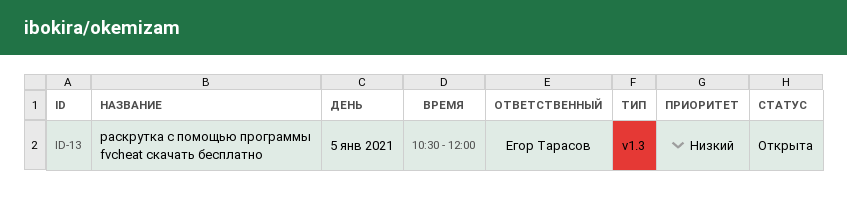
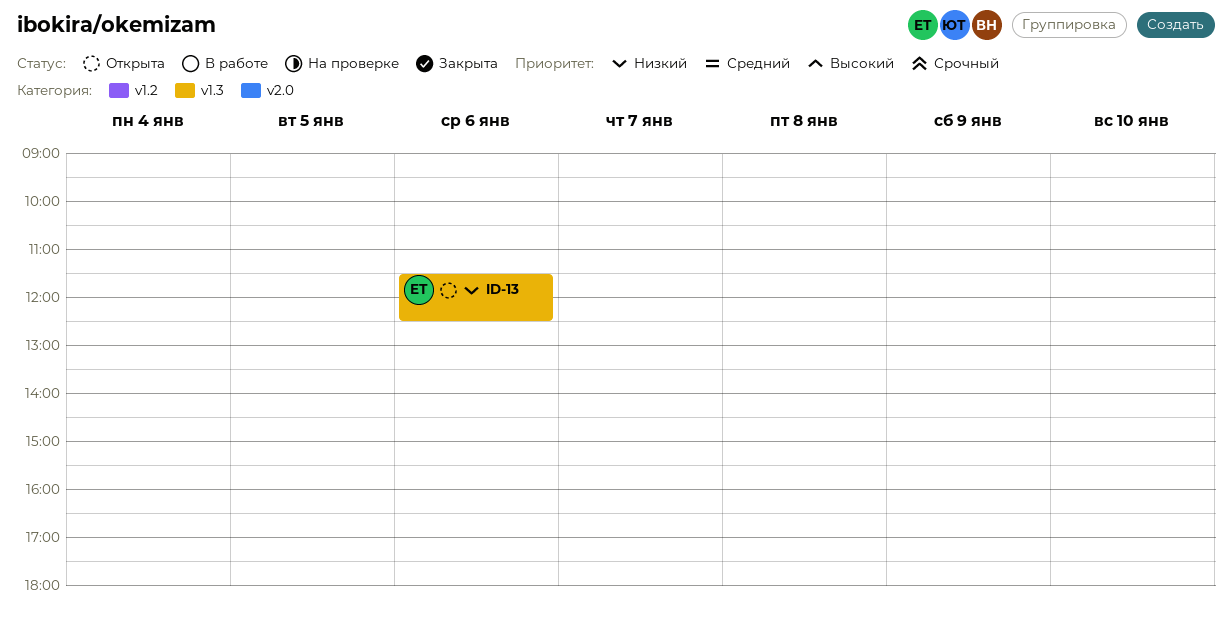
ID-13, day: Jan 5 -> Jan 6
ID-13, begins: 10:30 -> 11:30
ID-13, ends: 12:00 -> 12:30

